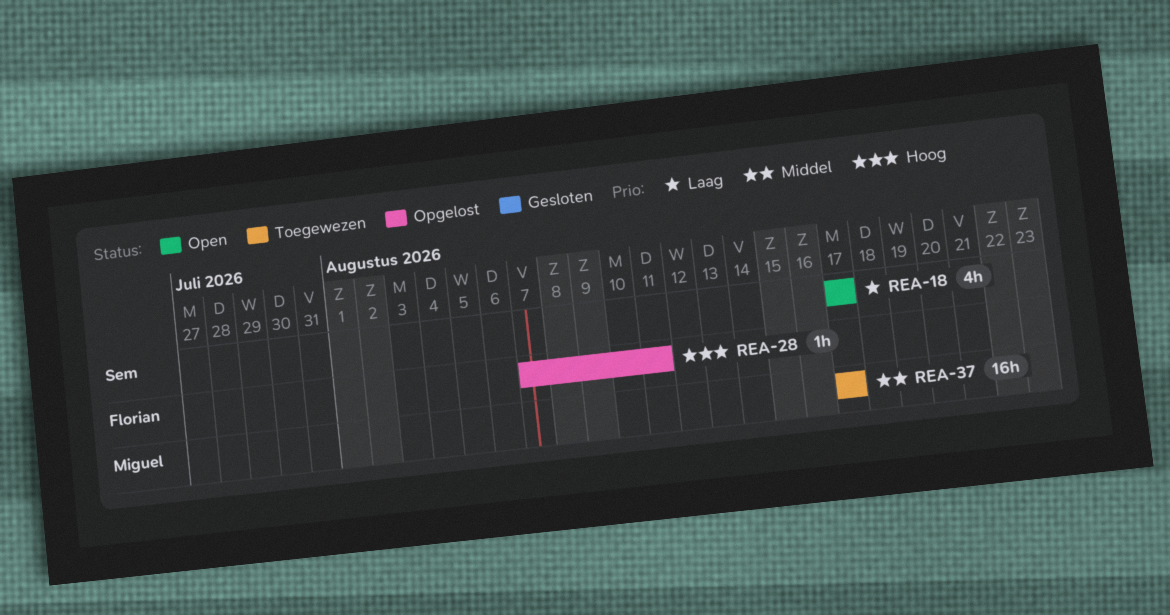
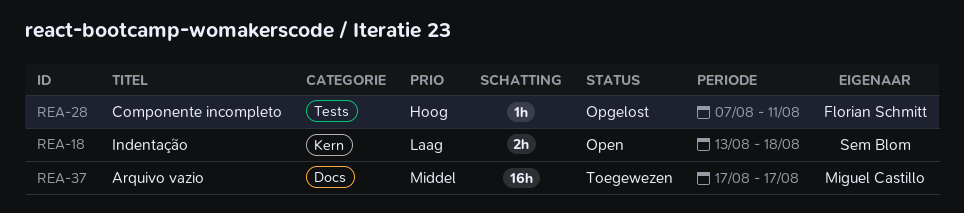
REA-18, estimate: 4h -> 2h
REA-18, start: Aug 17 -> Aug 13
REA-18, due: Aug 17 -> Aug 18

